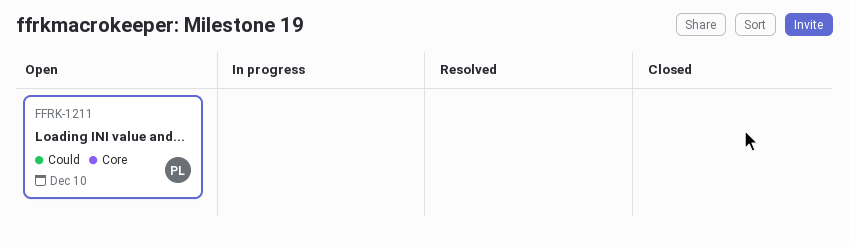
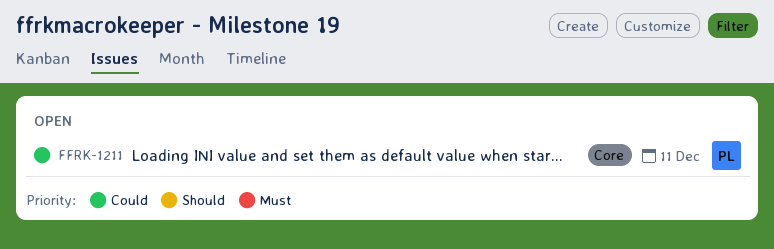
FFRK-1211, due: Dec 10 -> Dec 11

